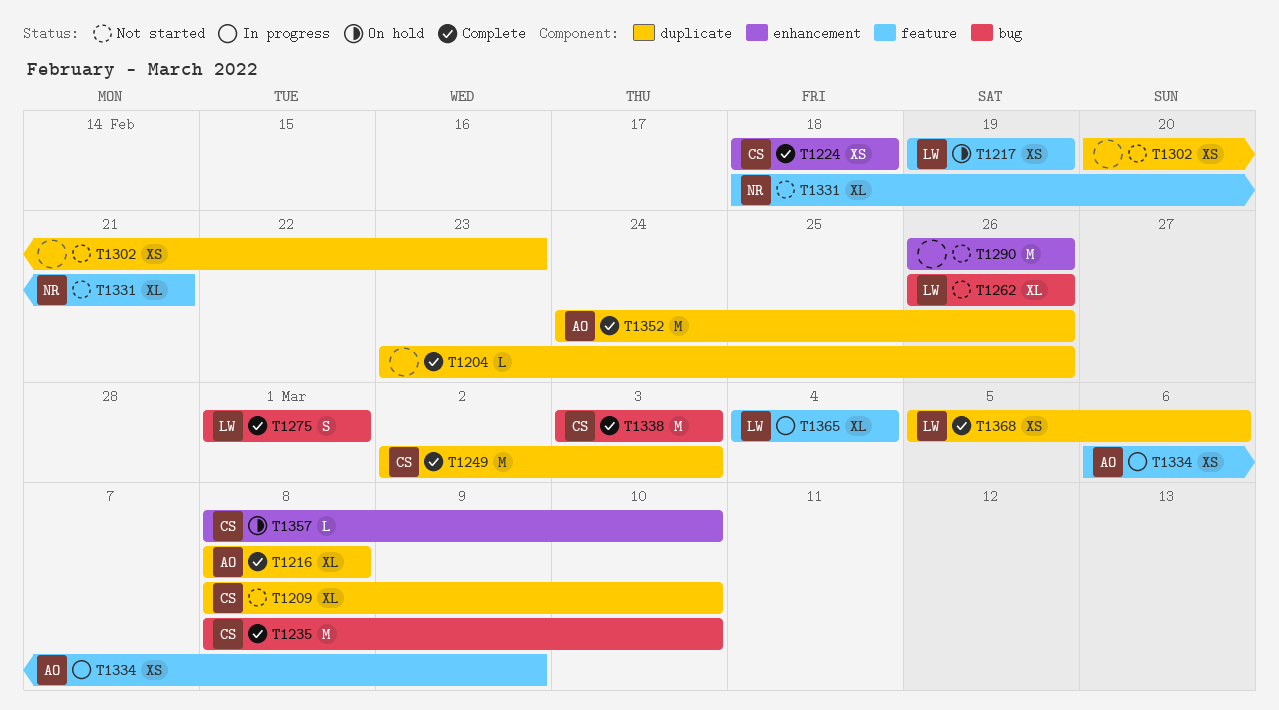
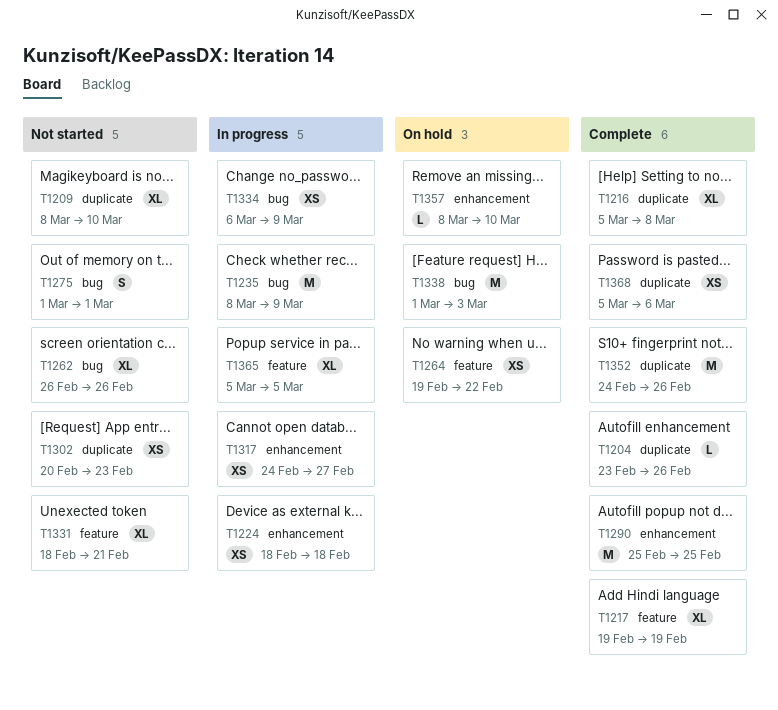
T1216, start: Mar 8 -> Mar 5
T1217, status: On hold -> Complete
T1217, estimate: XS -> XL
T1224, status: Complete -> In progress
T1235, status: Complete -> In progress
T1235, due: Mar 10 -> Mar 9
T1249: present -> none
T1264: none -> present
T1275, status: Complete -> Not started
T1290, status: Not started -> Complete
T1290, start: Feb 26 -> Feb 25
T1290, due: Feb 26 -> Feb 25
T1317: none -> present
T1334, label: feature -> bug
T1338, status: Complete -> On hold
T1338, start: Mar 3 -> Mar 1
T1365, start: Mar 4 -> Mar 5
T1365, due: Mar 4 -> Mar 5

